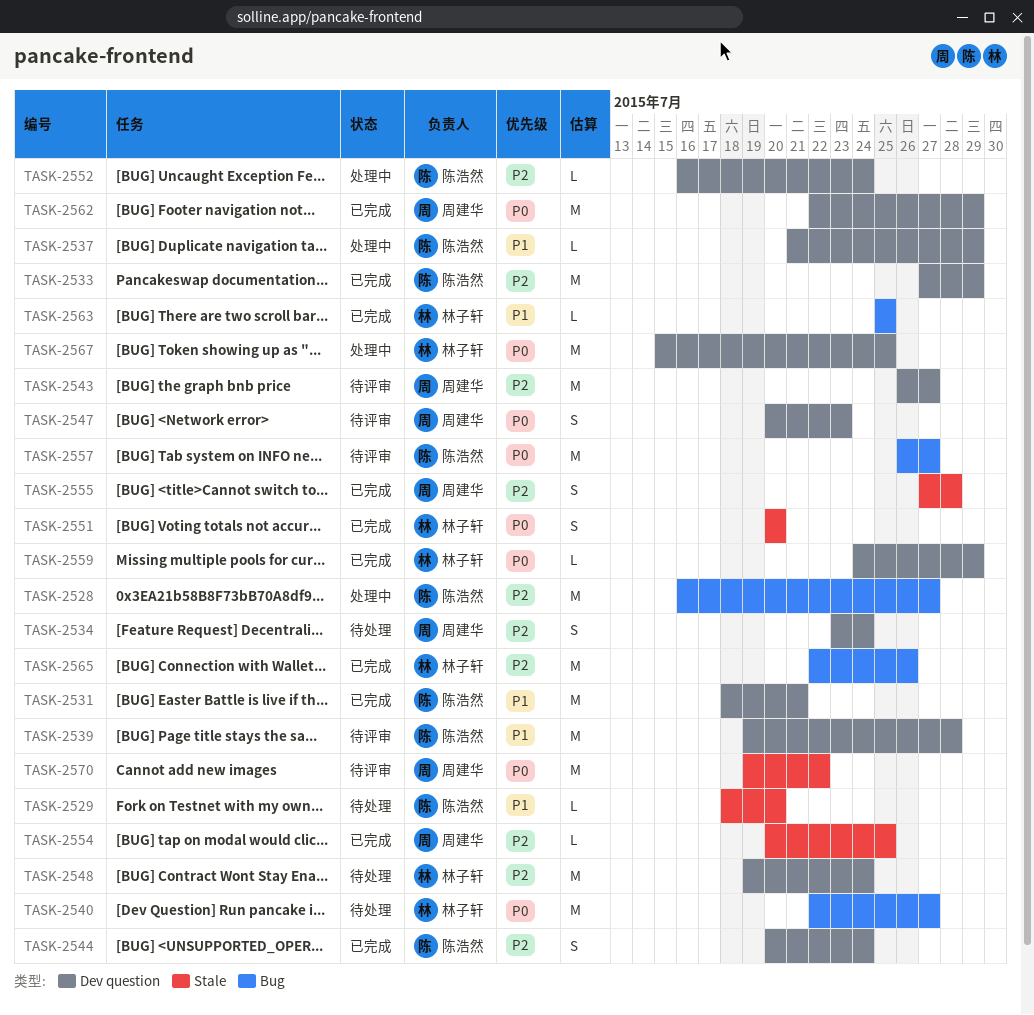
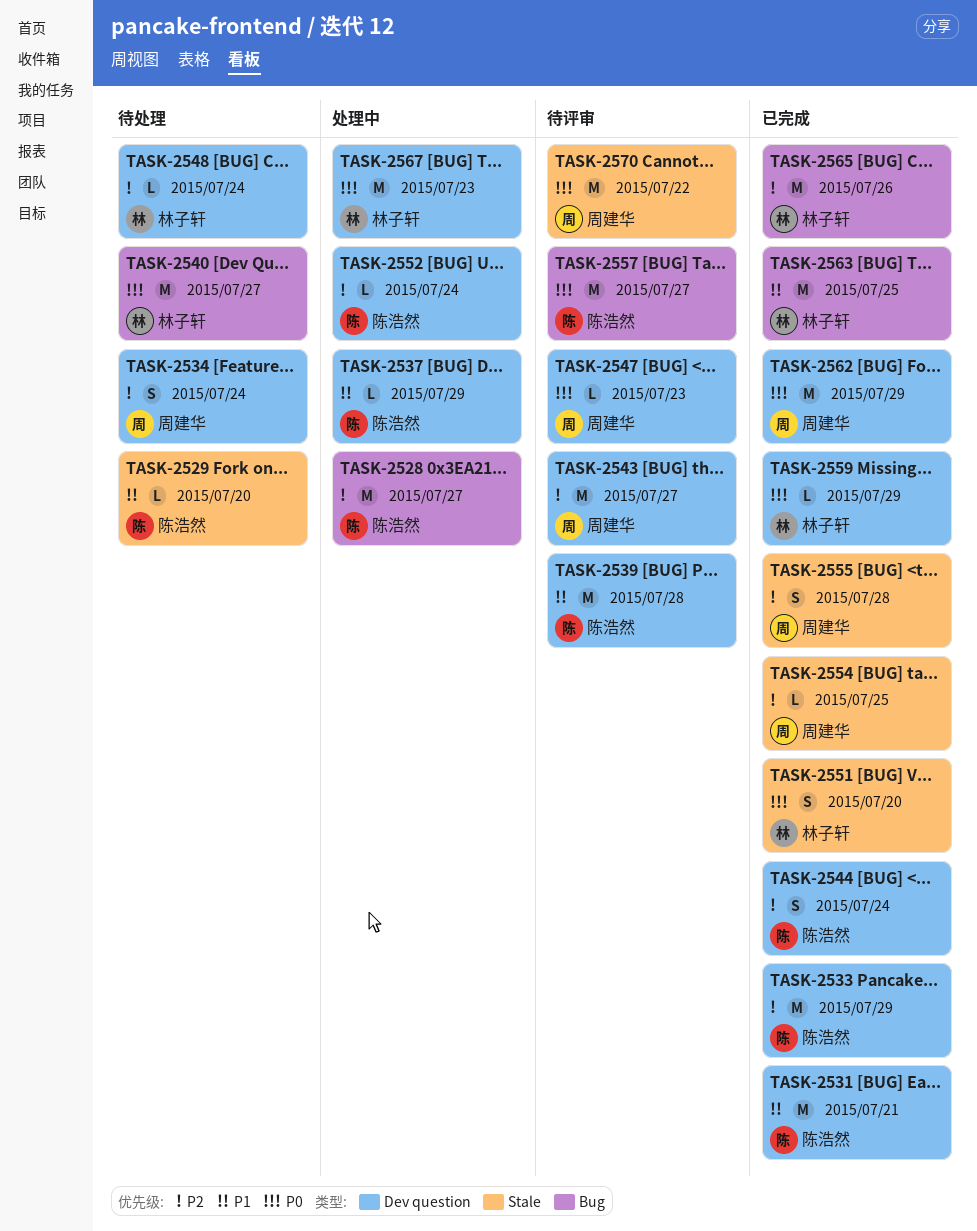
TASK-2547, estimate: S -> L
TASK-2548, estimate: M -> L
TASK-2563, estimate: L -> M
TASK-2567, due: Jul 25 -> Jul 23

